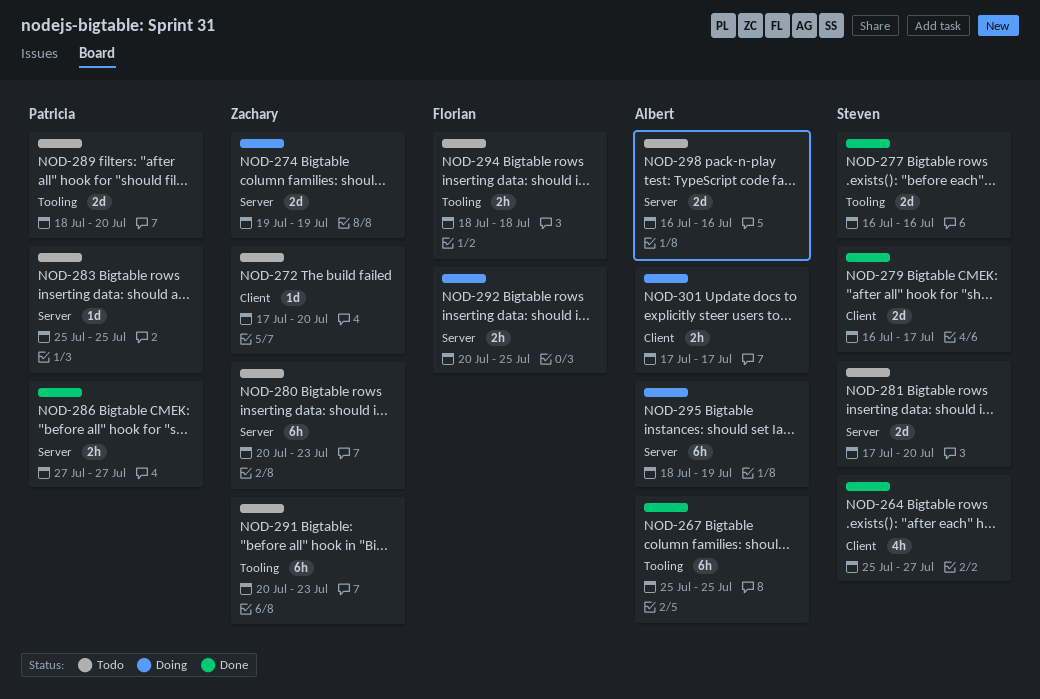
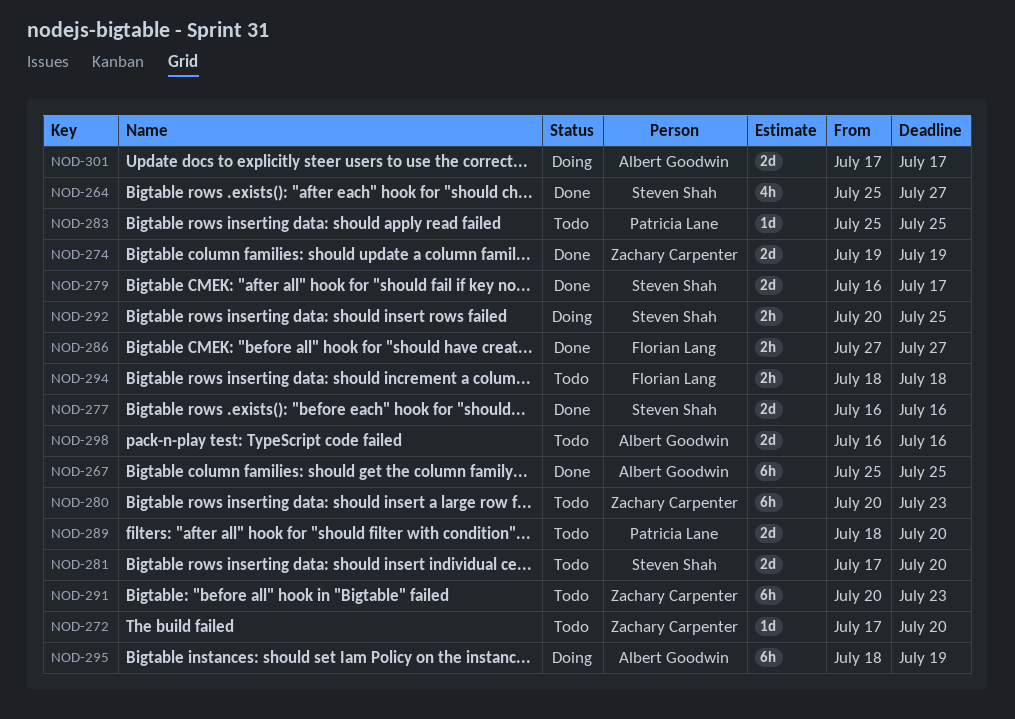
NOD-274, status: Doing -> Done
NOD-286, owner: Patricia Lane -> Florian Lang
NOD-292, owner: Florian Lang -> Steven Shah
NOD-301, estimate: 2h -> 2d

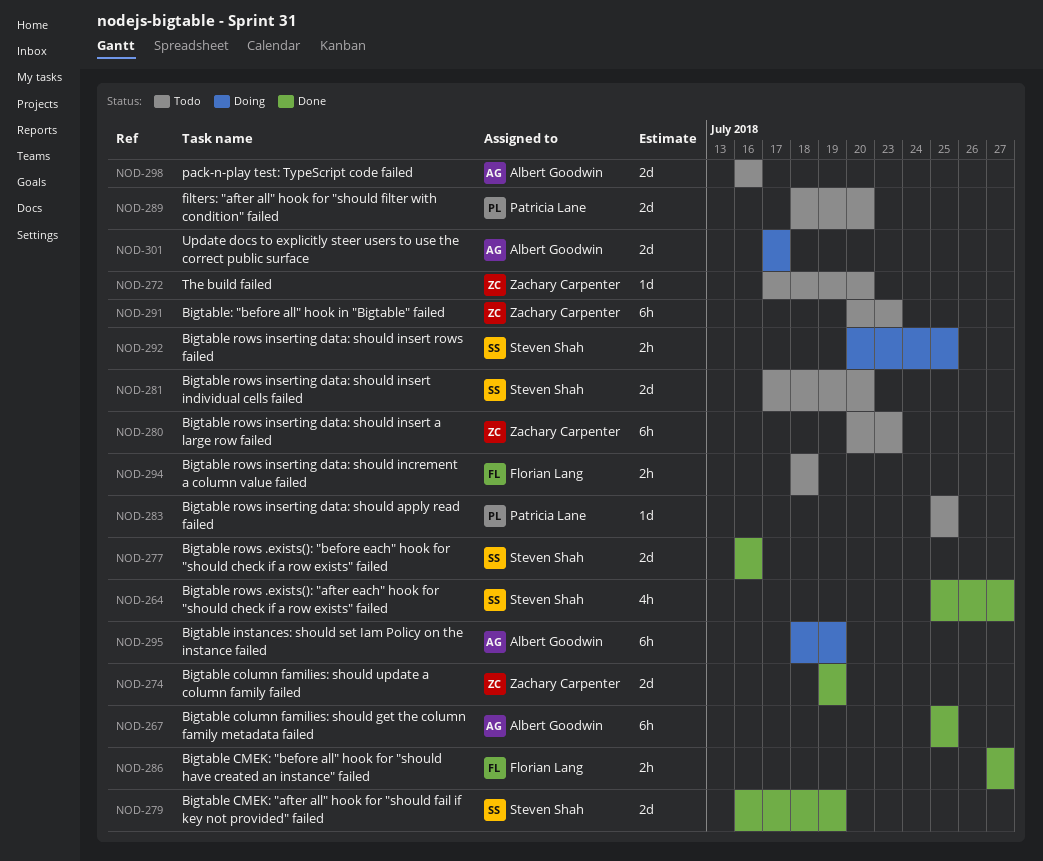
NOD-279, due: Jul 17 -> Jul 19

